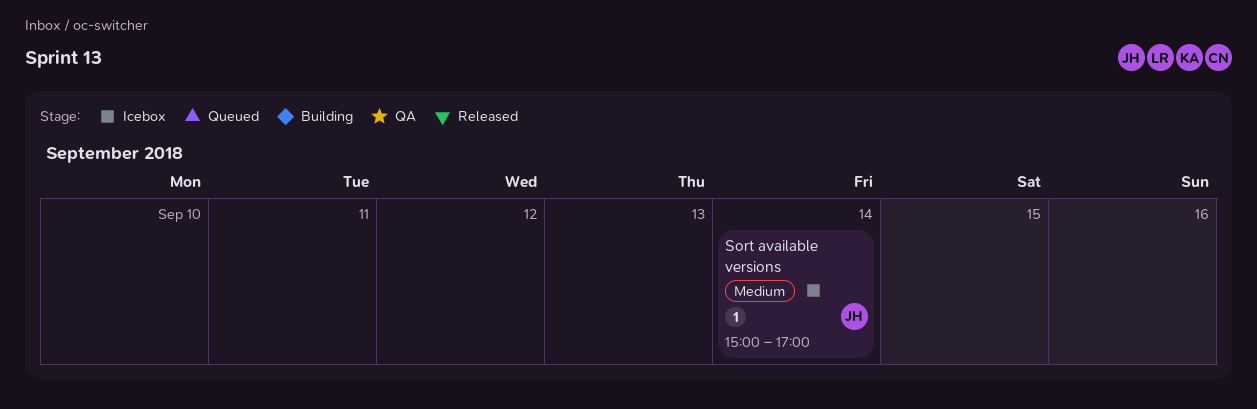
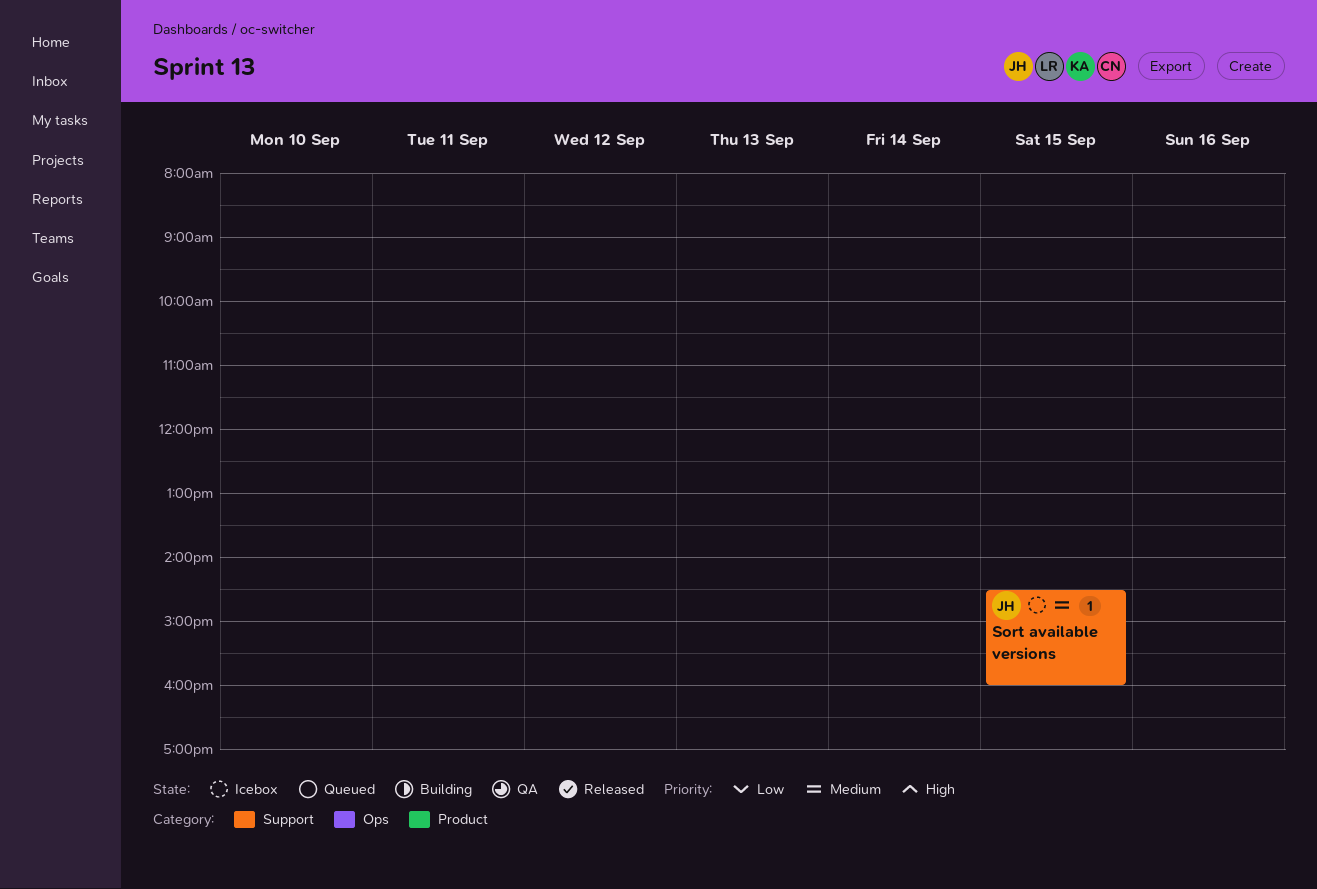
Sort available versions, day: Sep 14 -> Sep 15
Sort available versions, begins: 15:00 -> 14:30
Sort available versions, ends: 17:00 -> 16:00

